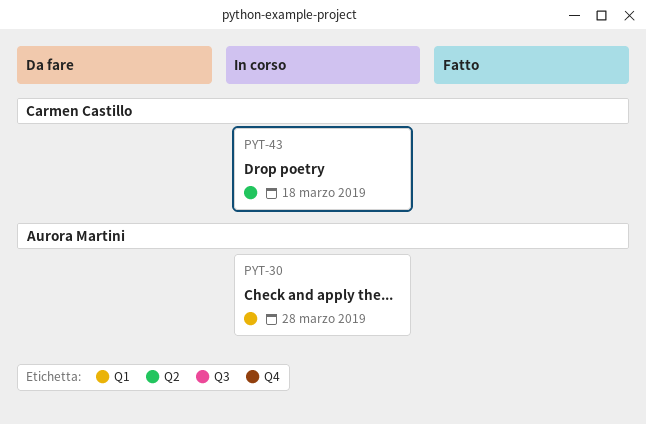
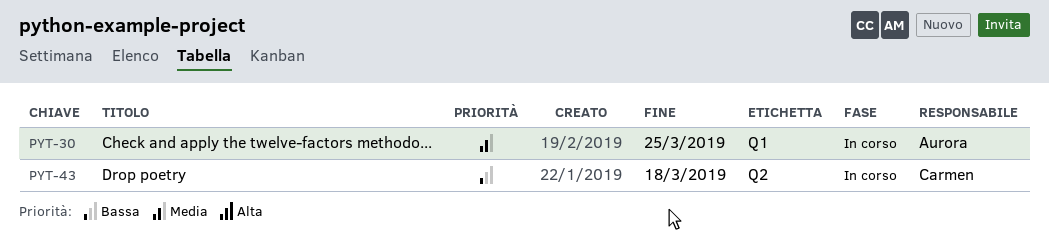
PYT-30, due: Mar 28 -> Mar 25

